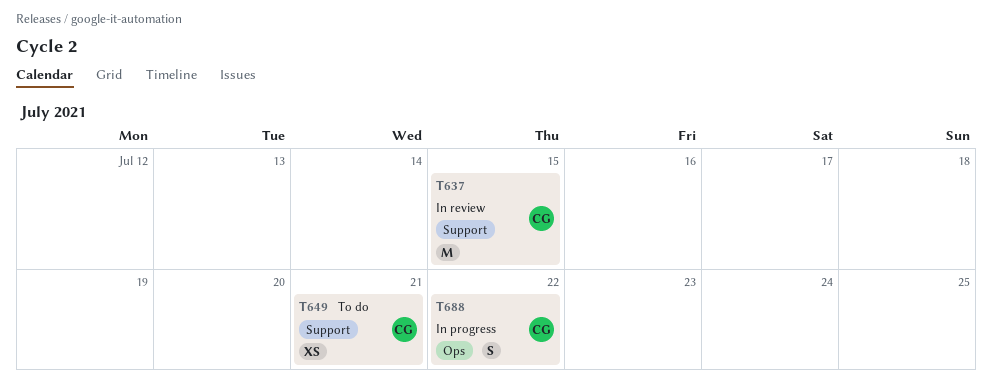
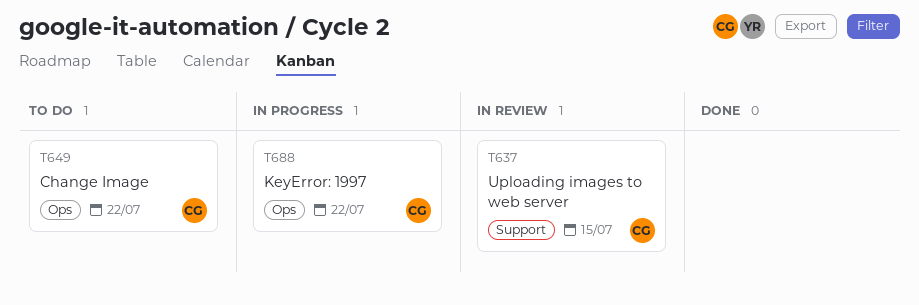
T649, label: Support -> Ops
T649, due: Jul 21 -> Jul 22

